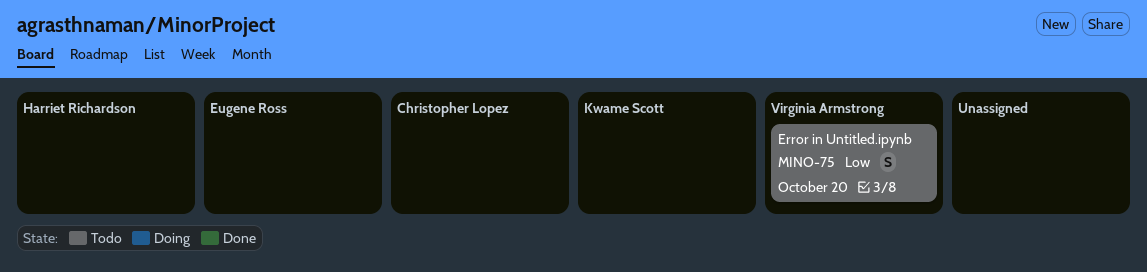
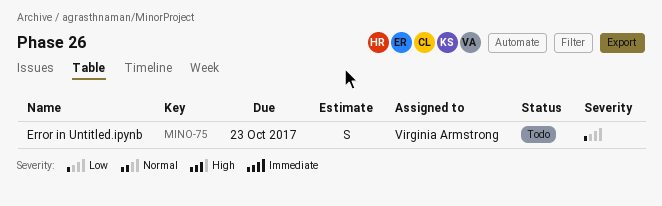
MINO-75, due: Oct 20 -> Oct 23

